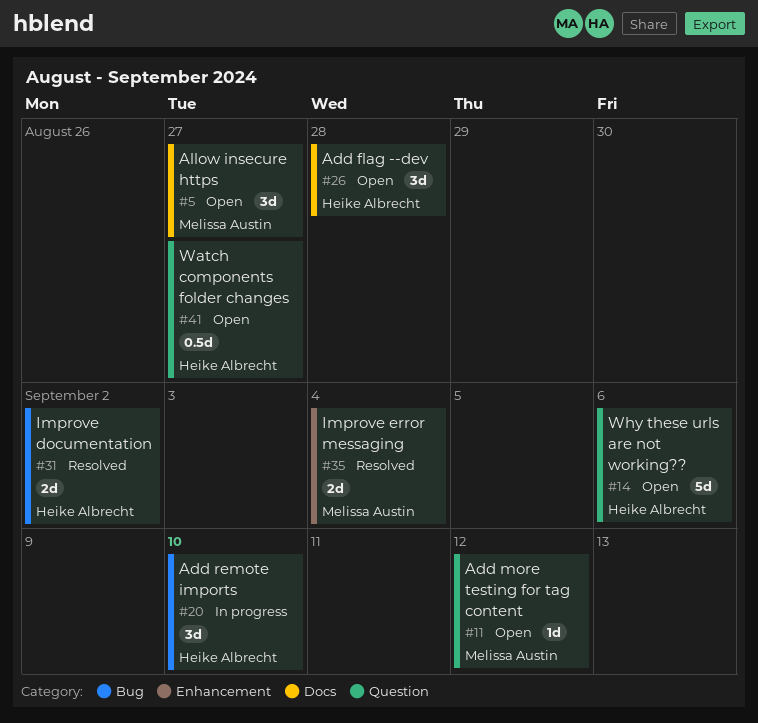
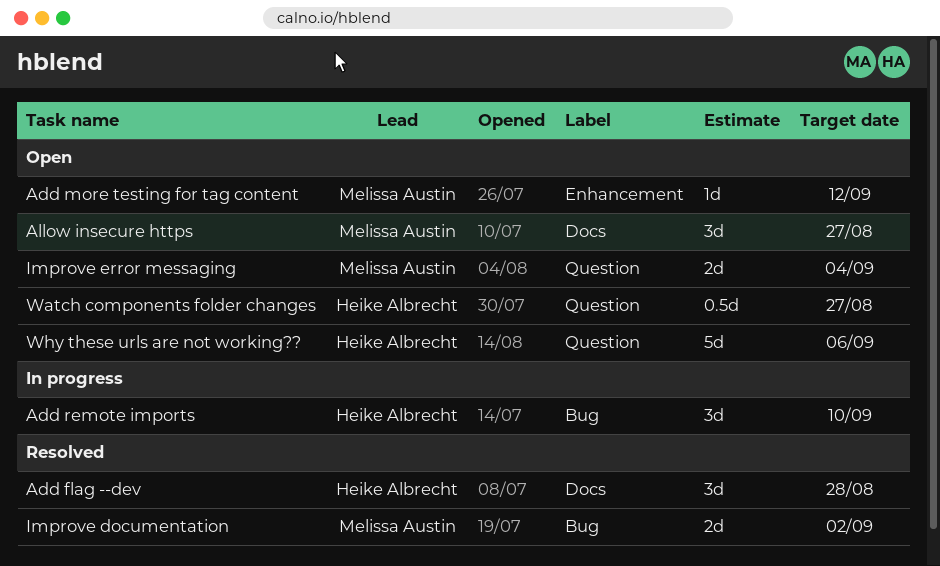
Add flag --dev, status: Open -> Resolved
Add more testing for tag content, label: Question -> Enhancement
Improve documentation, owner: Heike Albrecht -> Melissa Austin
Improve error messaging, status: Resolved -> Open
Improve error messaging, label: Enhancement -> Question

